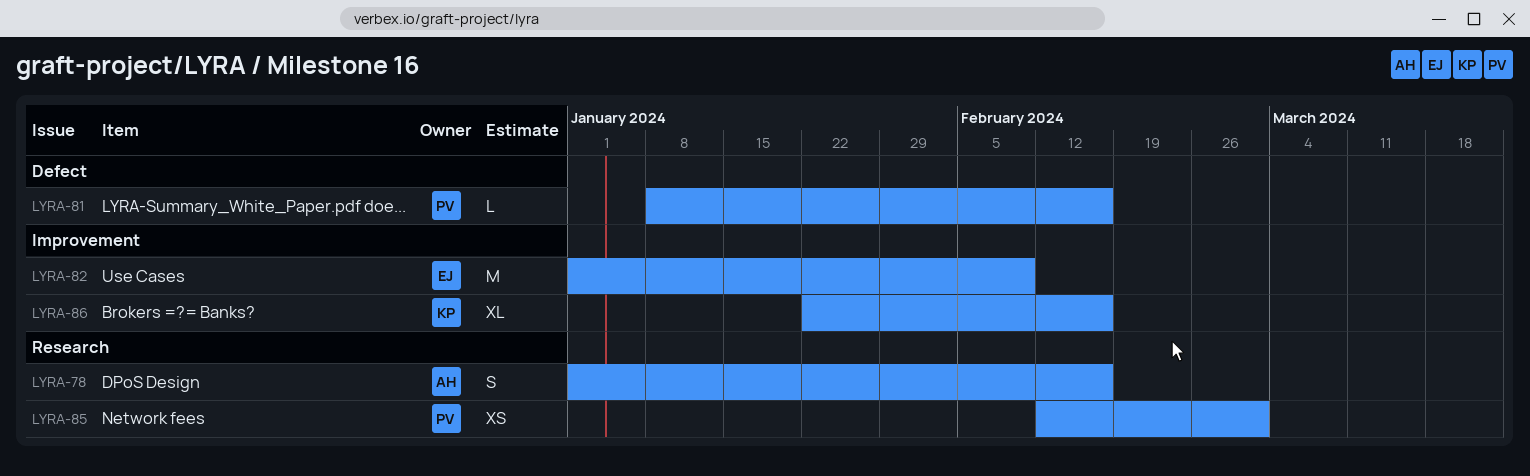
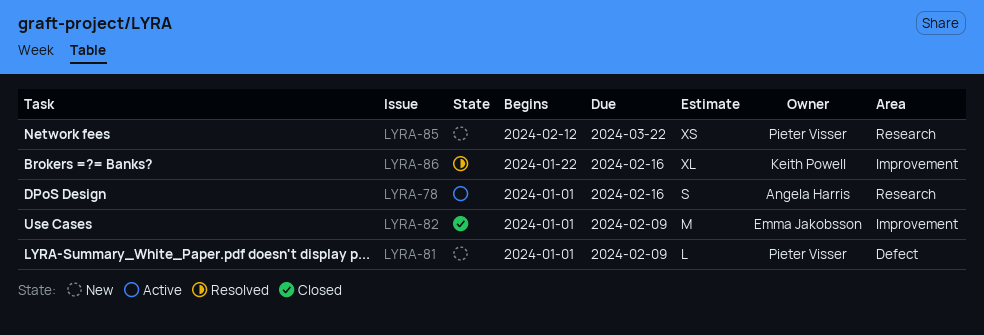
LYRA-81, start: Jan 8 -> Jan 1
LYRA-81, due: Feb 16 -> Feb 9
LYRA-85, due: Mar 1 -> Mar 22

